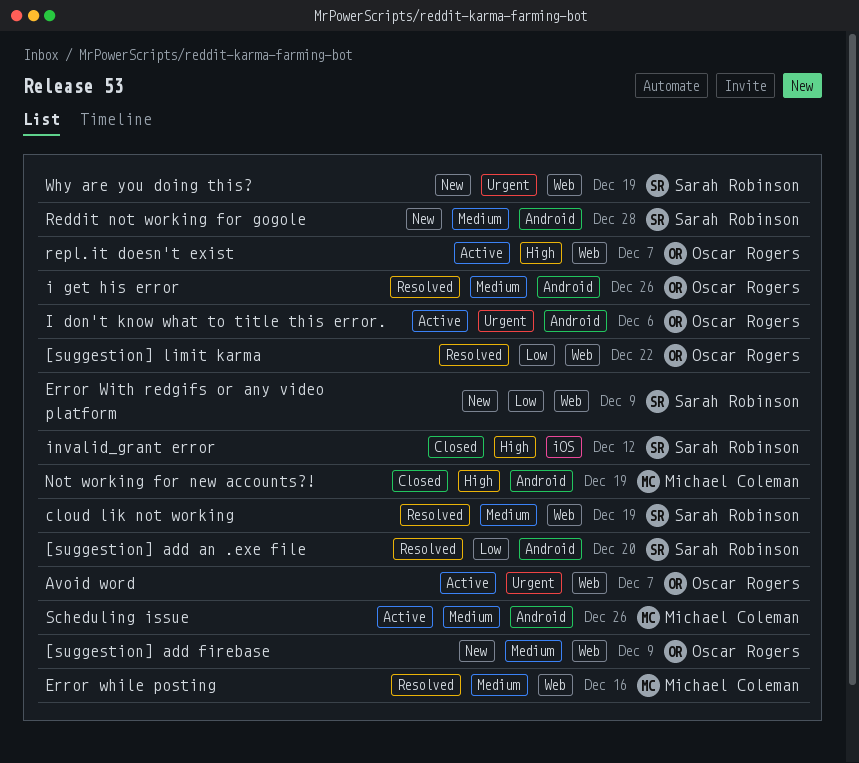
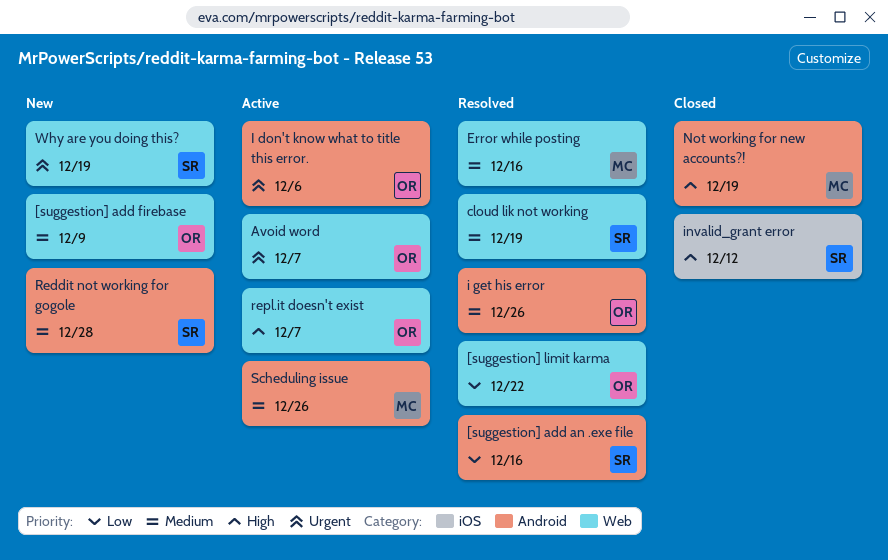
[suggestion] add an .exe file, due: Dec 20 -> Dec 16
Error With redgifs or any video platform: present -> none

